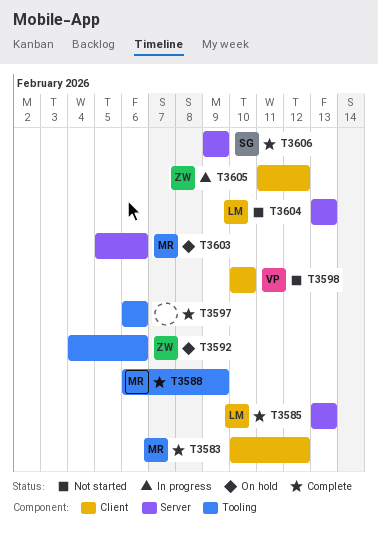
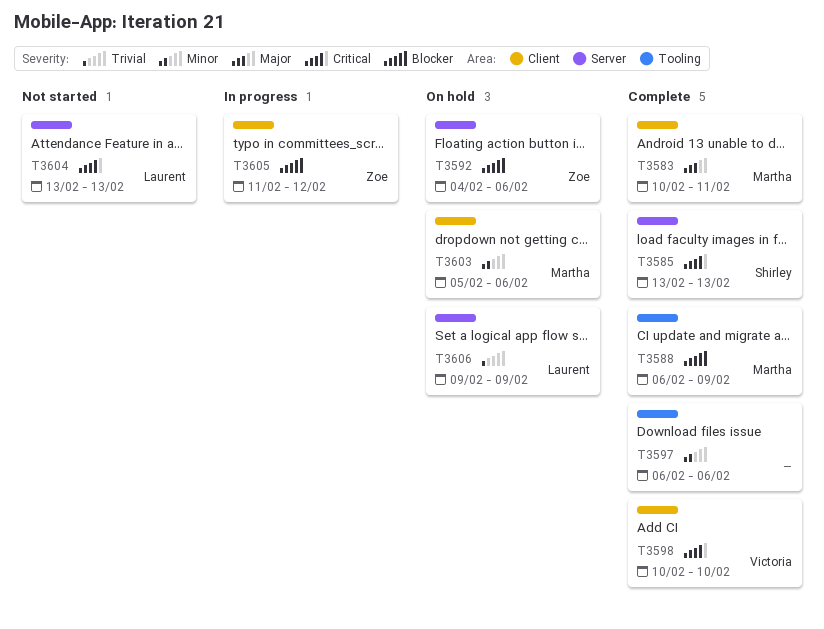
T3583, due: Feb 12 -> Feb 11
T3585, owner: Laurent -> Shirley
T3592, label: Tooling -> Server
T3598, status: Not started -> Complete
T3603, label: Server -> Client
T3606, status: Complete -> On hold
T3606, owner: Shirley -> Laurent

